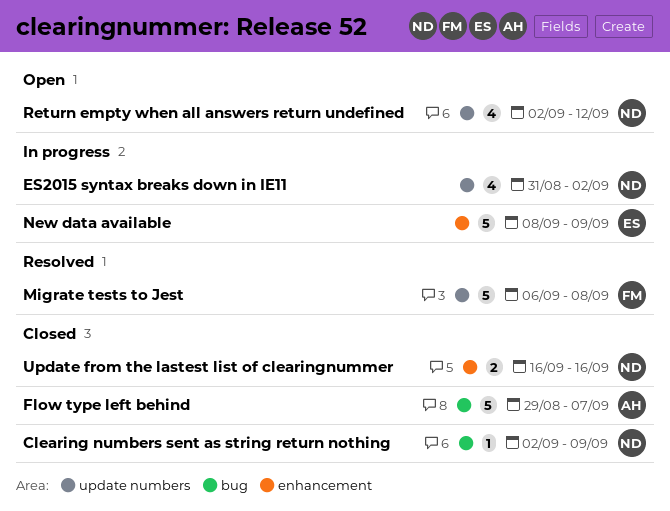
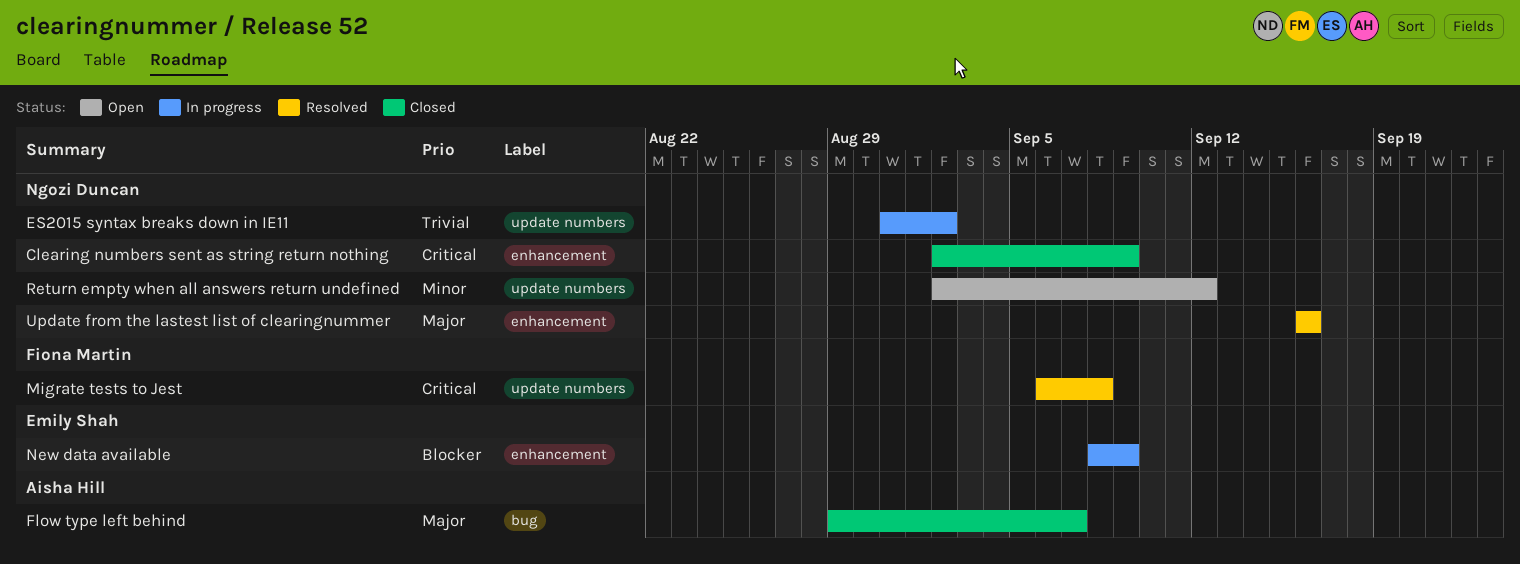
Clearing numbers sent as string return nothing, label: bug -> enhancement
Update from the lastest list of clearingnummer, status: Closed -> Resolved

